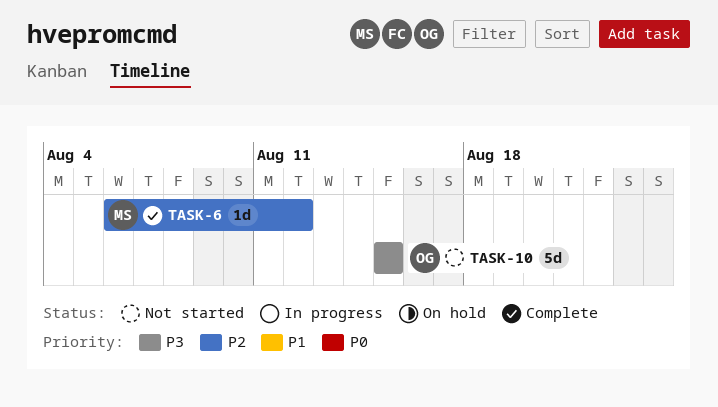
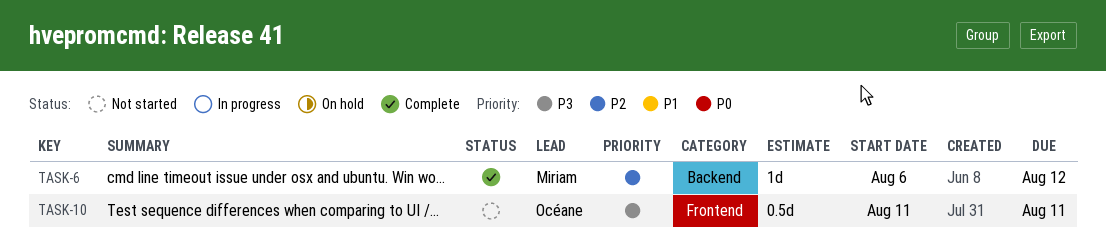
TASK-10, estimate: 5d -> 0.5d
TASK-10, start: Aug 15 -> Aug 11
TASK-10, due: Aug 15 -> Aug 11

